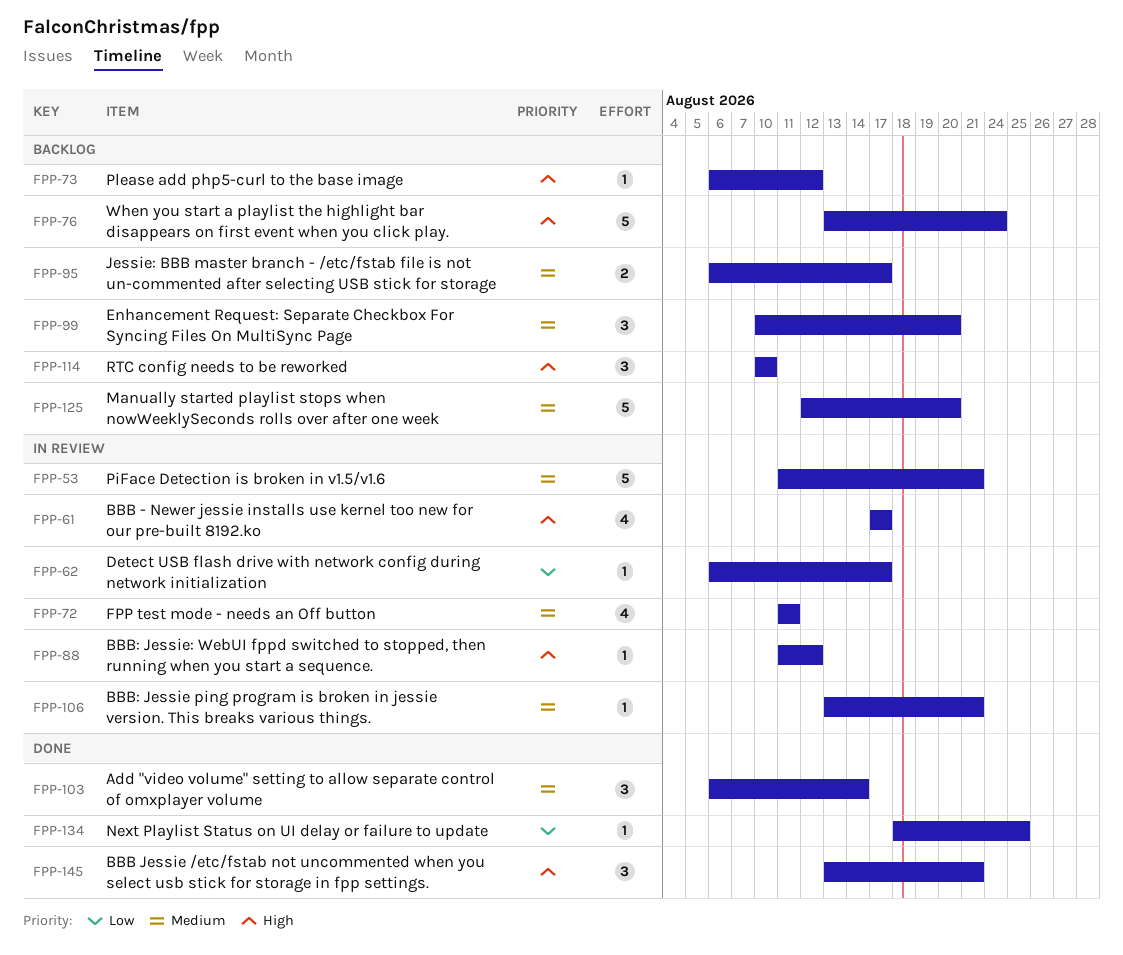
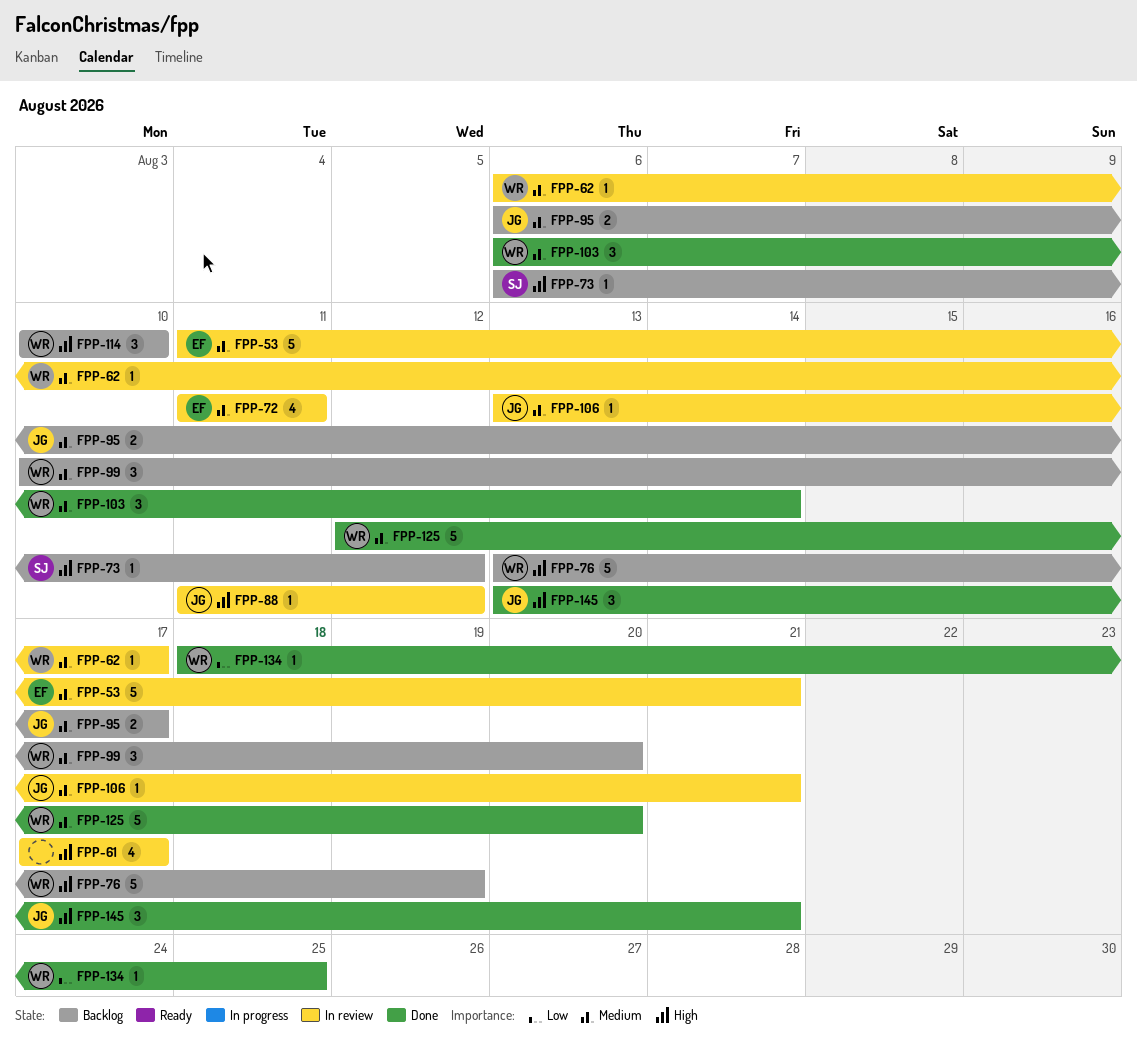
FPP-62, priority: Low -> Medium
FPP-76, due: Aug 24 -> Aug 19
FPP-125, status: Backlog -> Done

